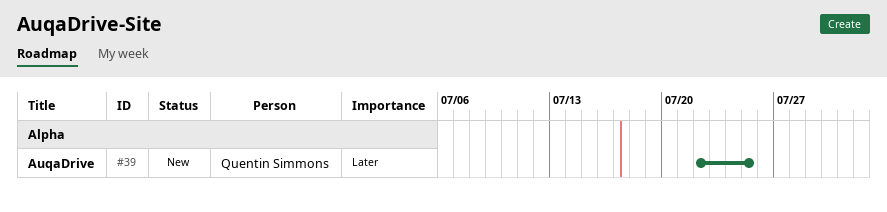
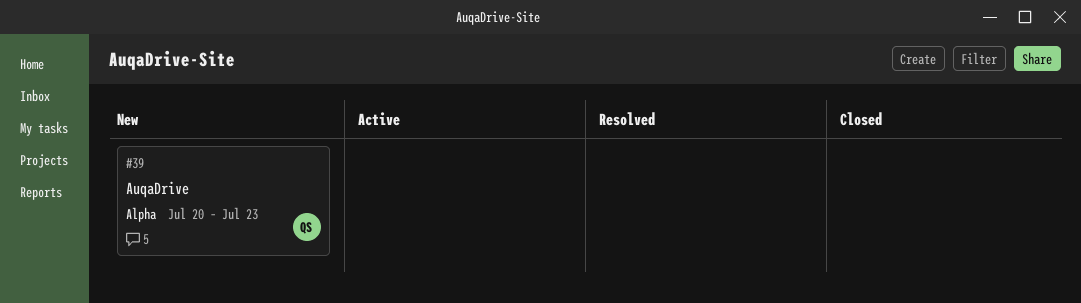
#39, start: Jul 22 -> Jul 20
#39, due: Jul 25 -> Jul 23

